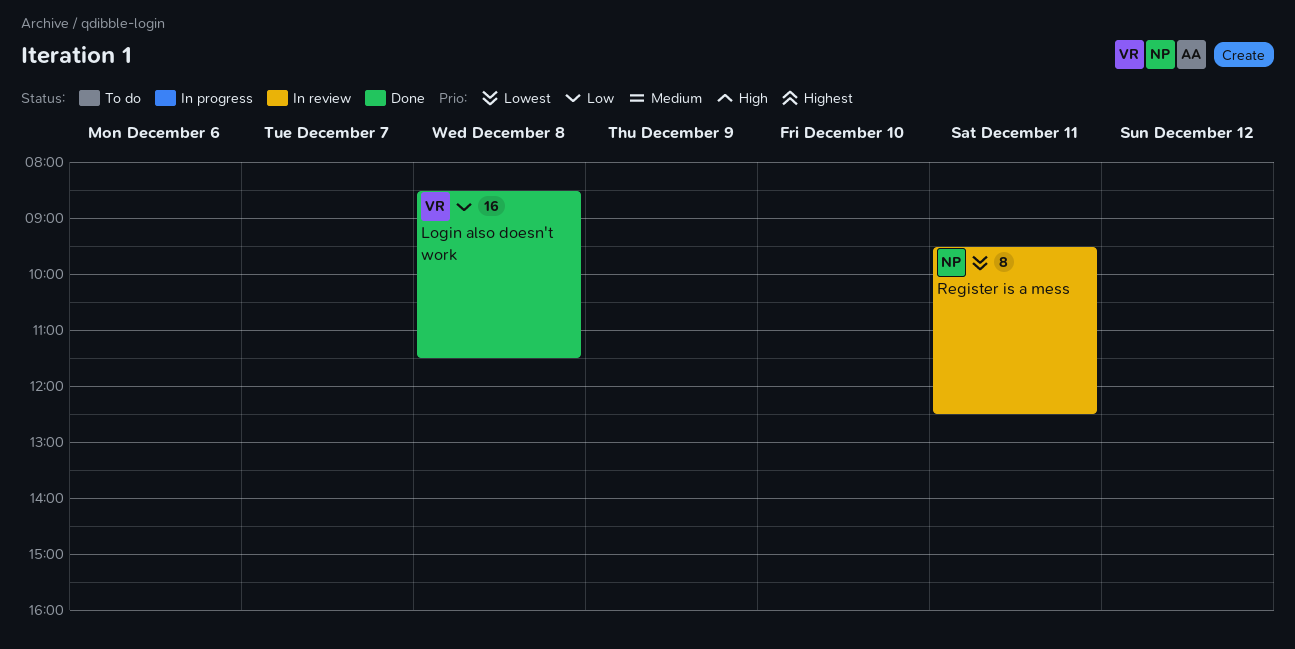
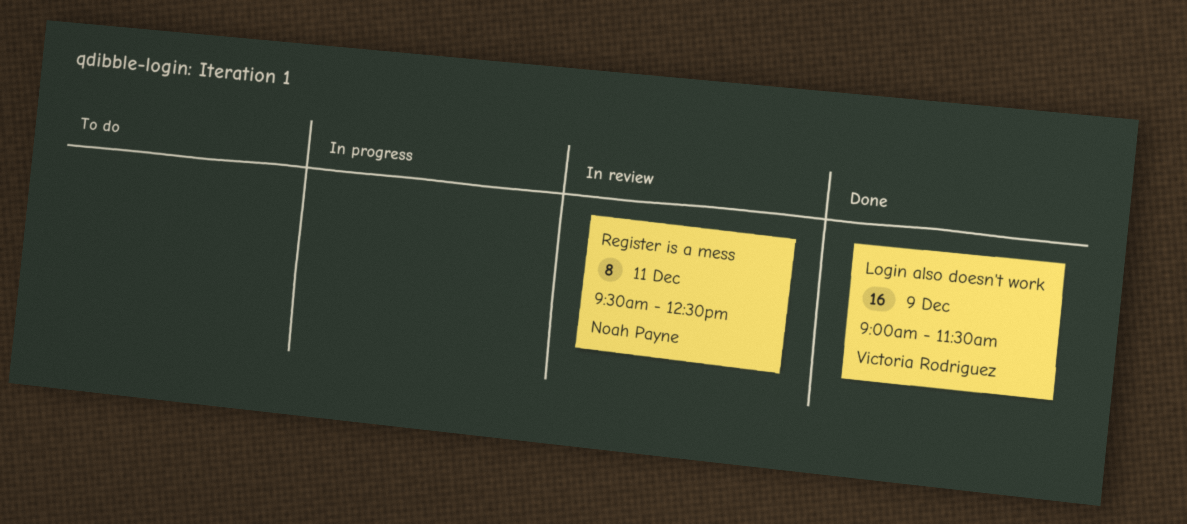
Login also doesn't work, day: Dec 8 -> Dec 9
Login also doesn't work, begins: 08:30 -> 09:00

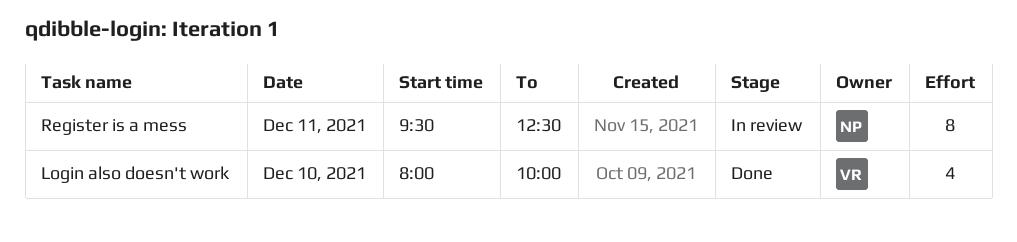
Login also doesn't work, estimate: 16 -> 4
Login also doesn't work, day: Dec 9 -> Dec 10
Login also doesn't work, begins: 09:00 -> 08:00
Login also doesn't work, ends: 11:30 -> 10:00

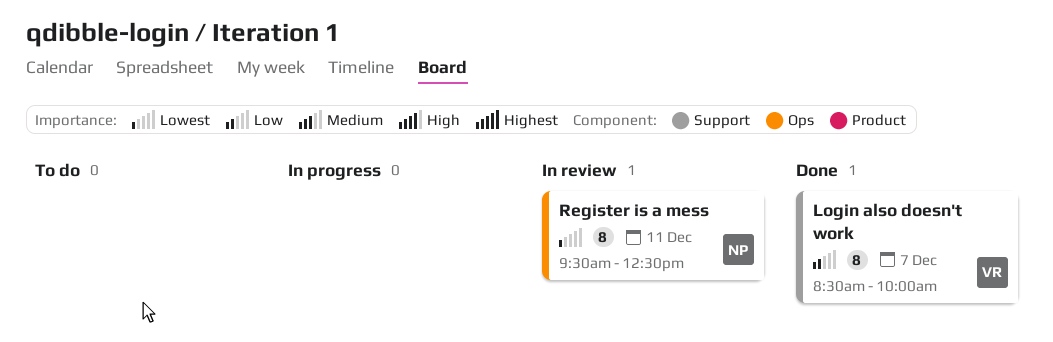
Login also doesn't work, estimate: 4 -> 8
Login also doesn't work, day: Dec 10 -> Dec 7
Login also doesn't work, begins: 08:00 -> 08:30

